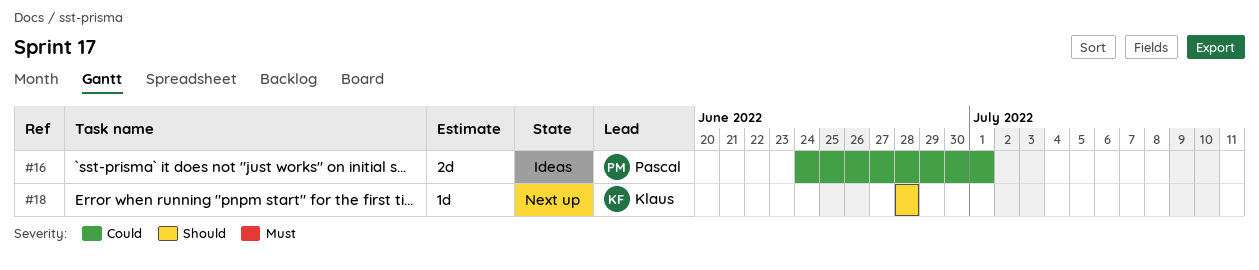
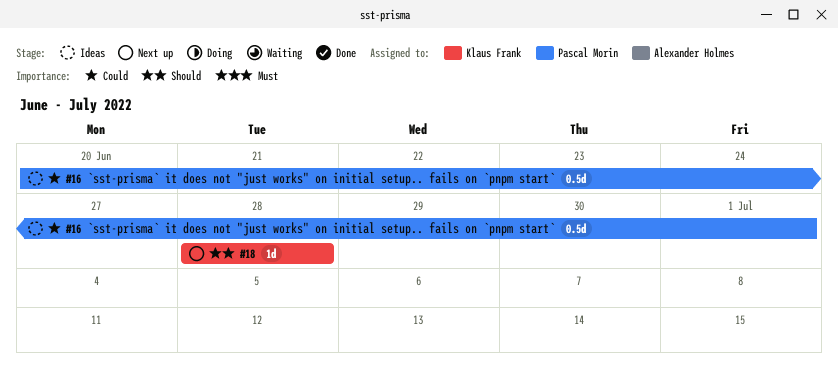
#16, estimate: 2d -> 0.5d
#16, start: Jun 24 -> Jun 20

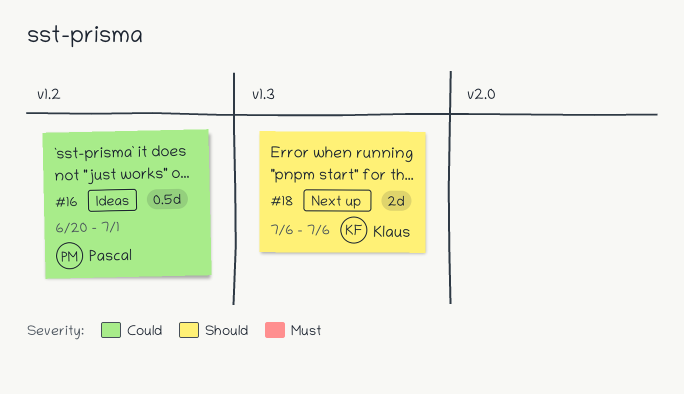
#18, estimate: 1d -> 2d
#18, start: Jun 28 -> Jul 6
#18, due: Jun 28 -> Jul 6

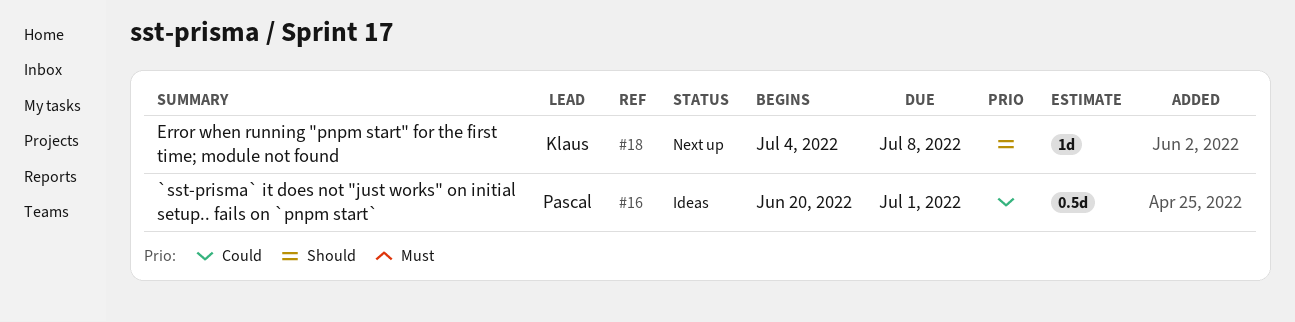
#18, estimate: 2d -> 1d
#18, start: Jul 6 -> Jul 4
#18, due: Jul 6 -> Jul 8

